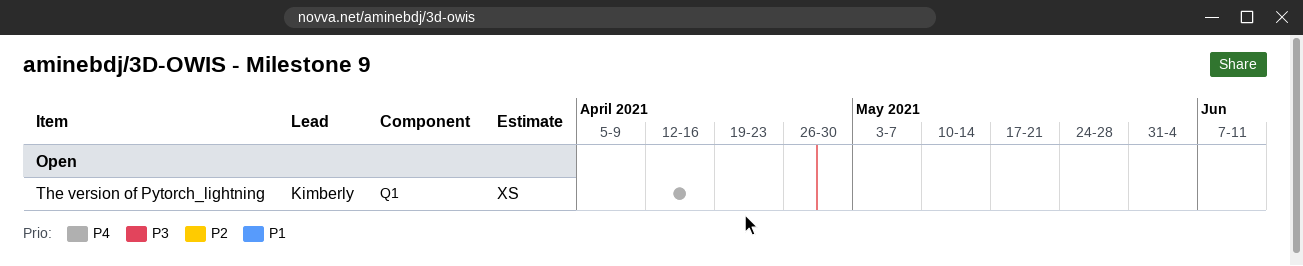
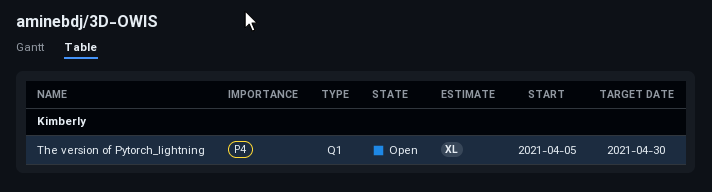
The version of Pytorch_lightning, estimate: XS -> XL
The version of Pytorch_lightning, start: Apr 12 -> Apr 5
The version of Pytorch_lightning, due: Apr 16 -> Apr 30

